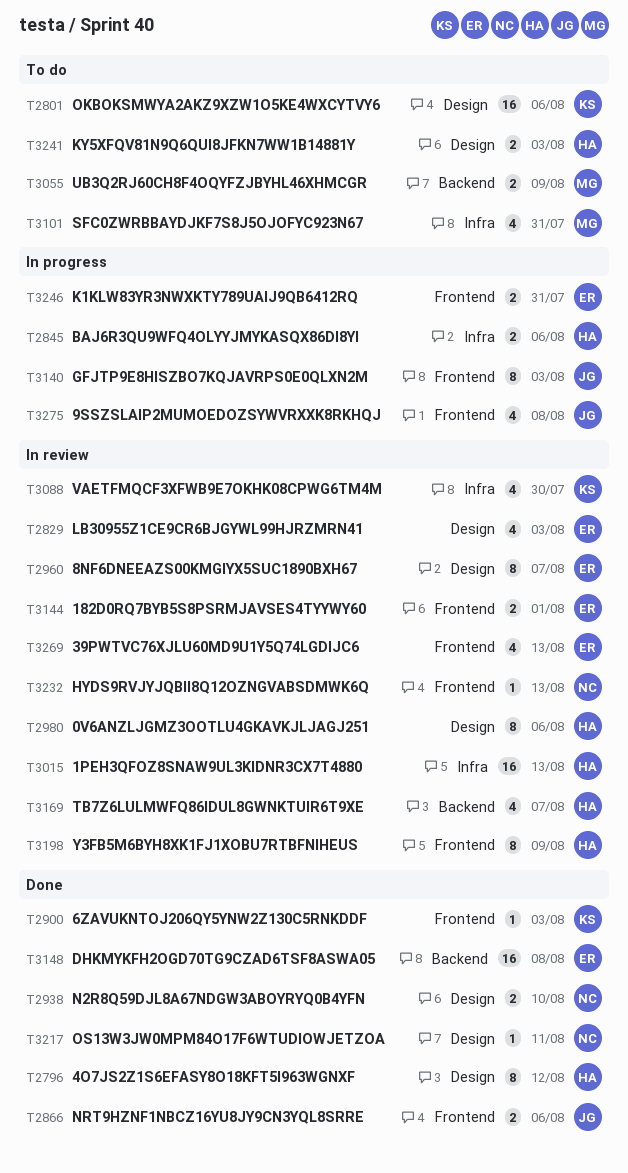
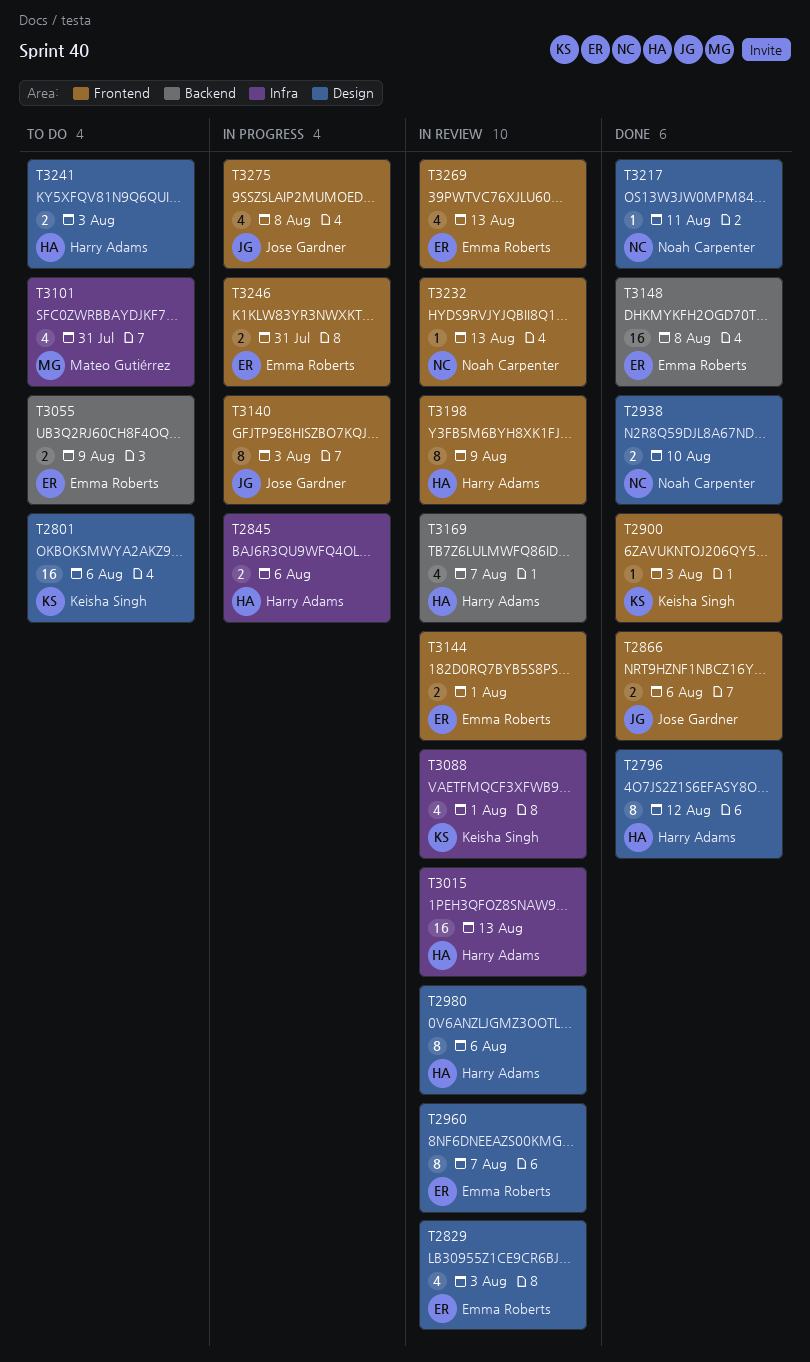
T3055, owner: Mateo Gutiérrez -> Emma Roberts
T3088, due: Jul 30 -> Aug 1

